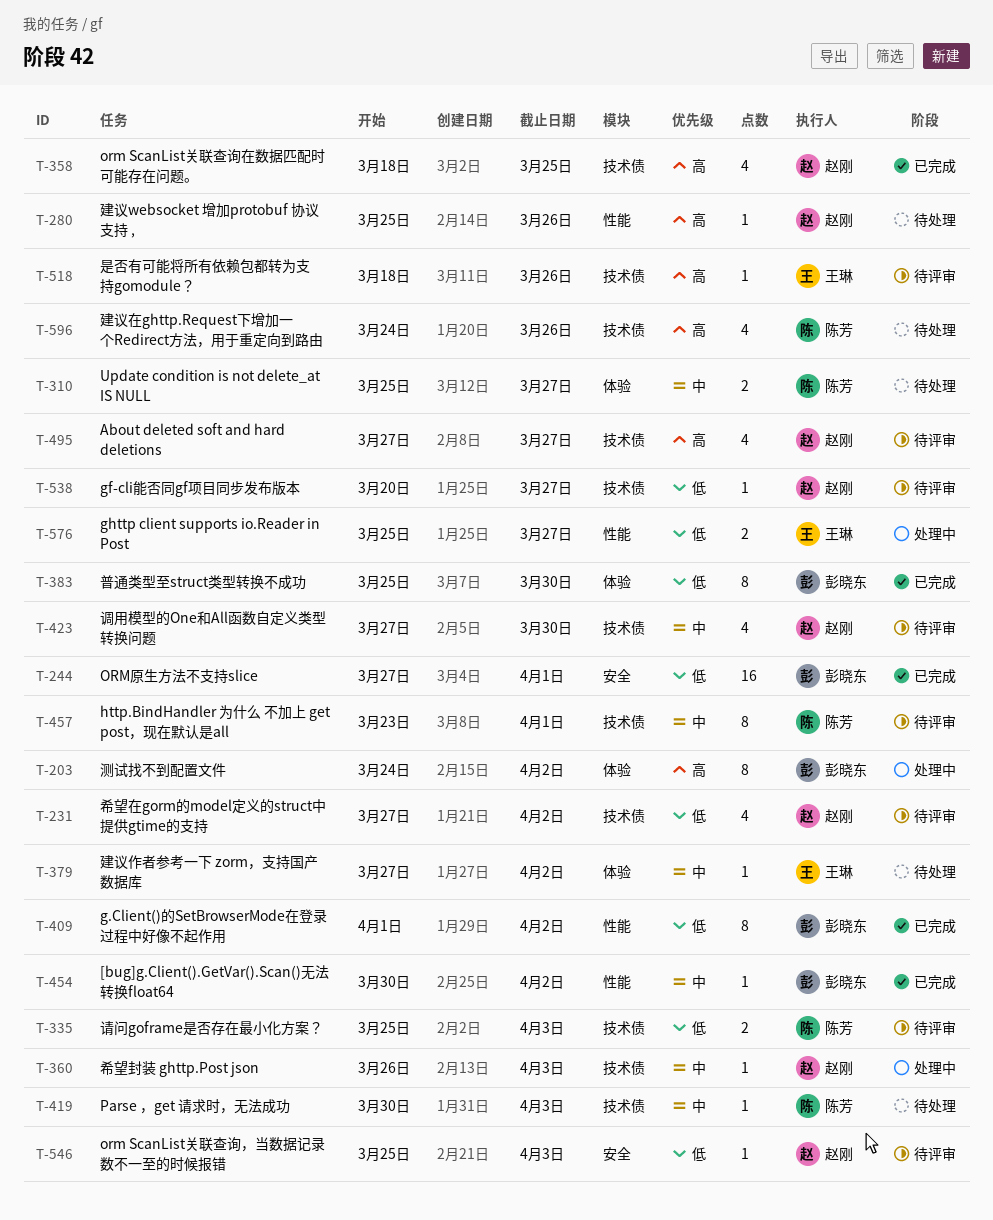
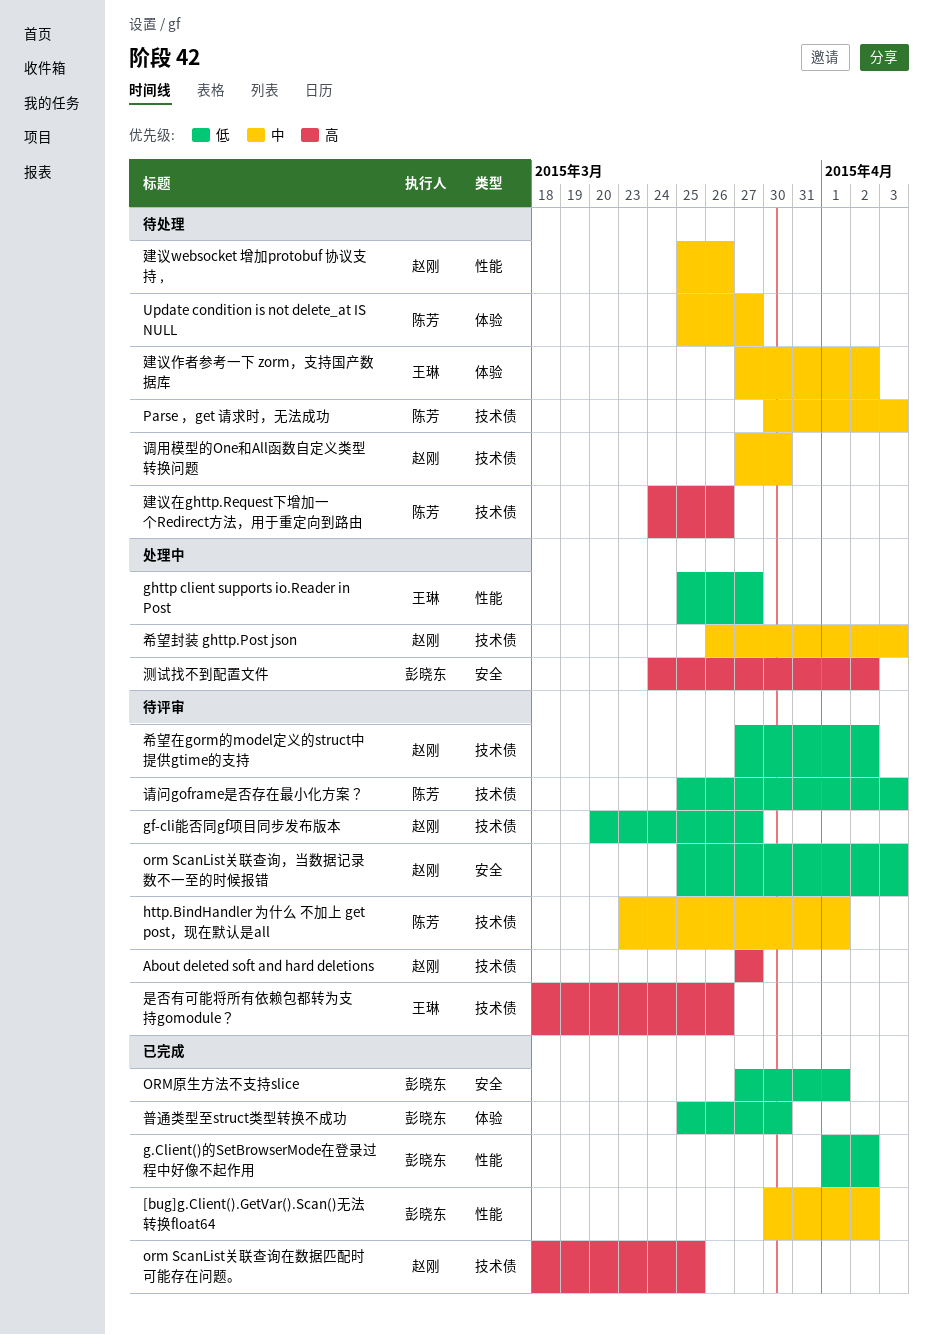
建议websocket 增加protobuf 协议支持 ,, priority: 高 -> 中
测试找不到配置文件, label: 体验 -> 安全
调用模型的One和All函数自定义类型转换问题, status: 待评审 -> 待处理

